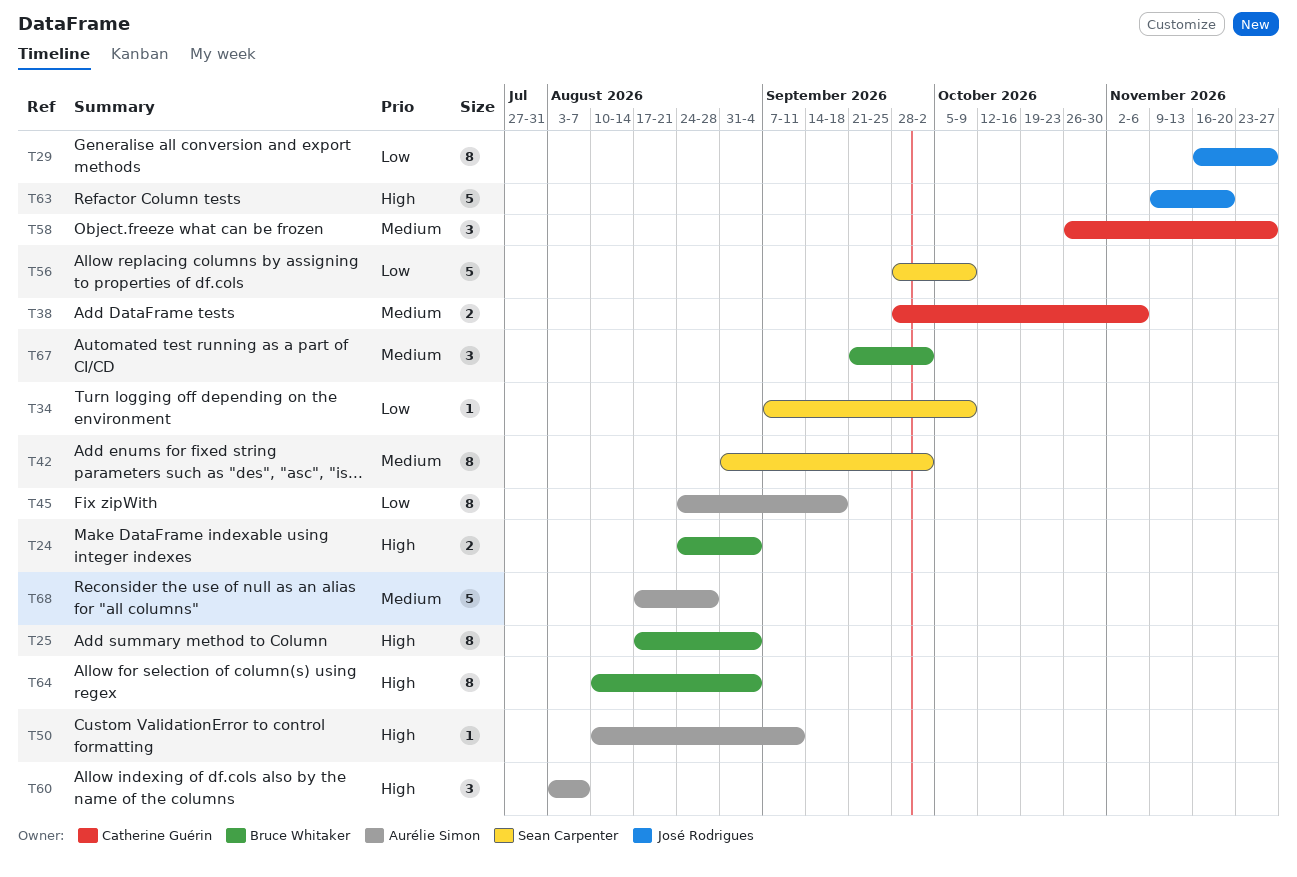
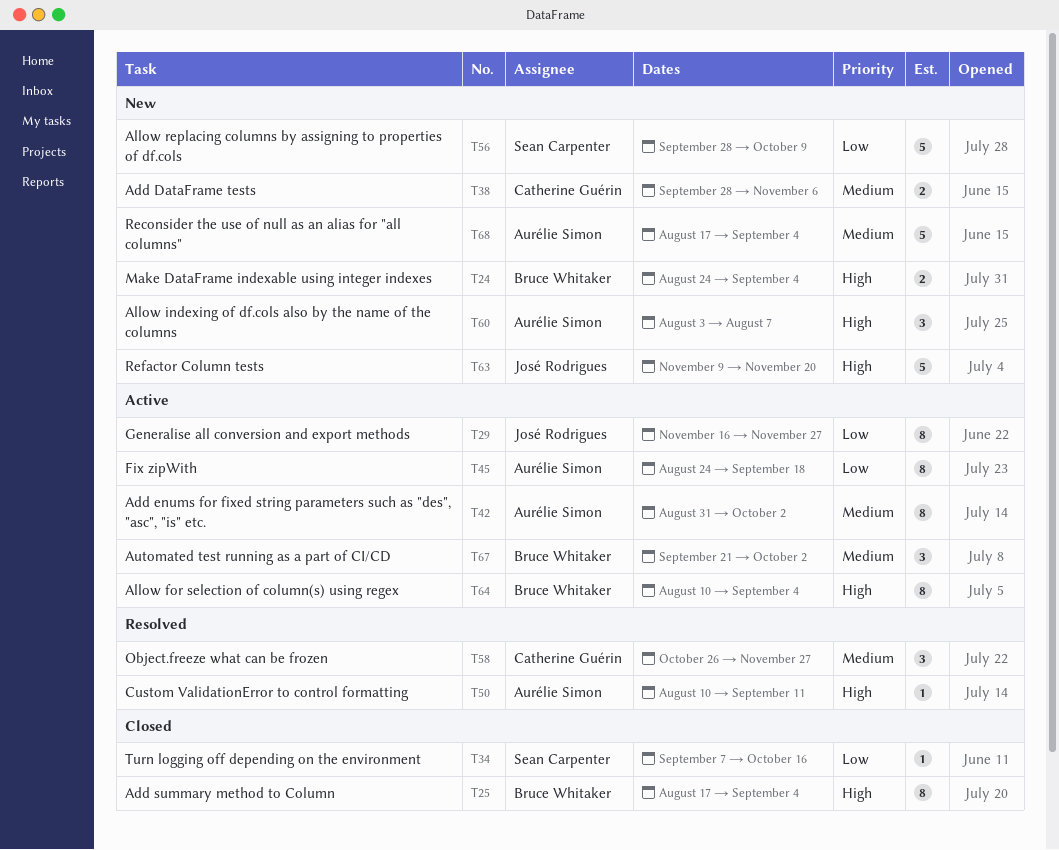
T34, due: Oct 9 -> Oct 16
T42, owner: Sean Carpenter -> Aurélie Simon
T68, due: Aug 28 -> Sep 4

